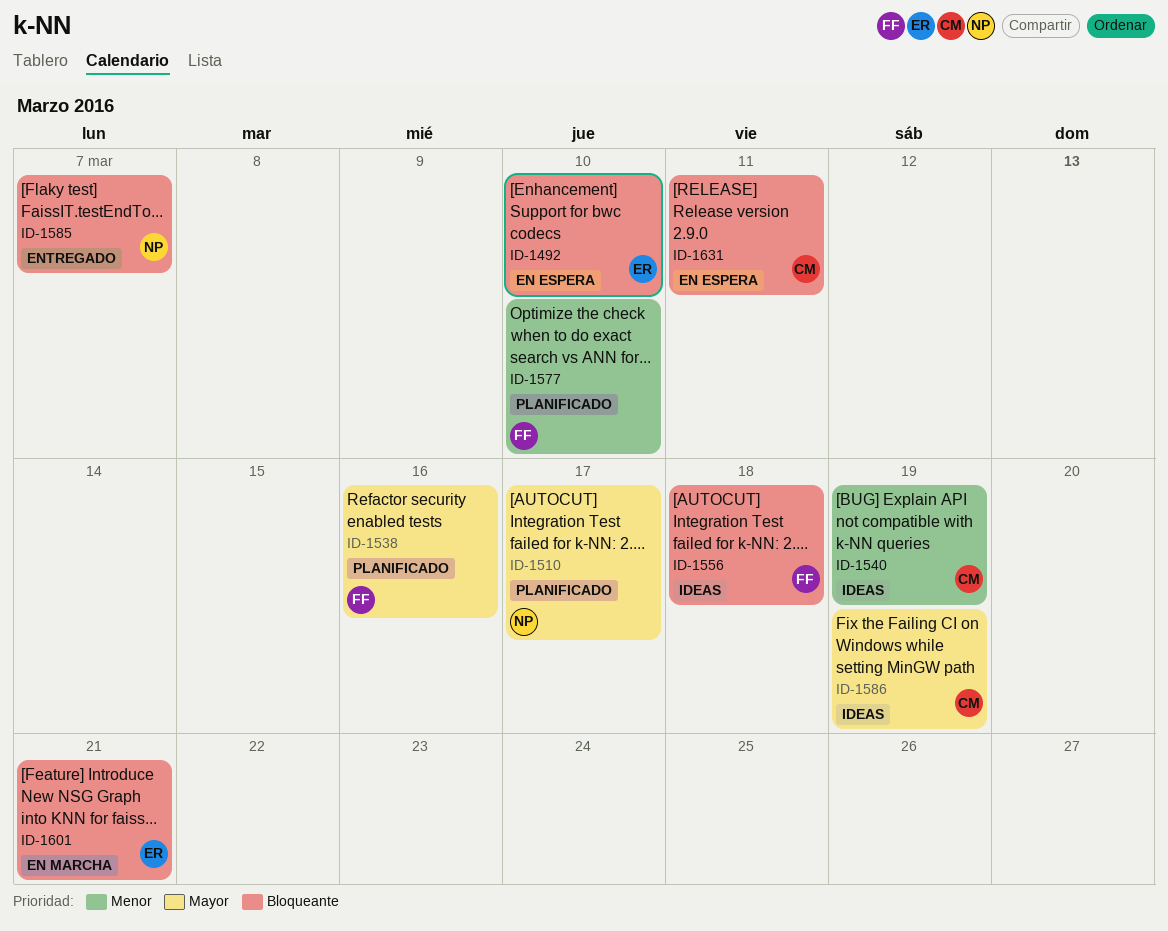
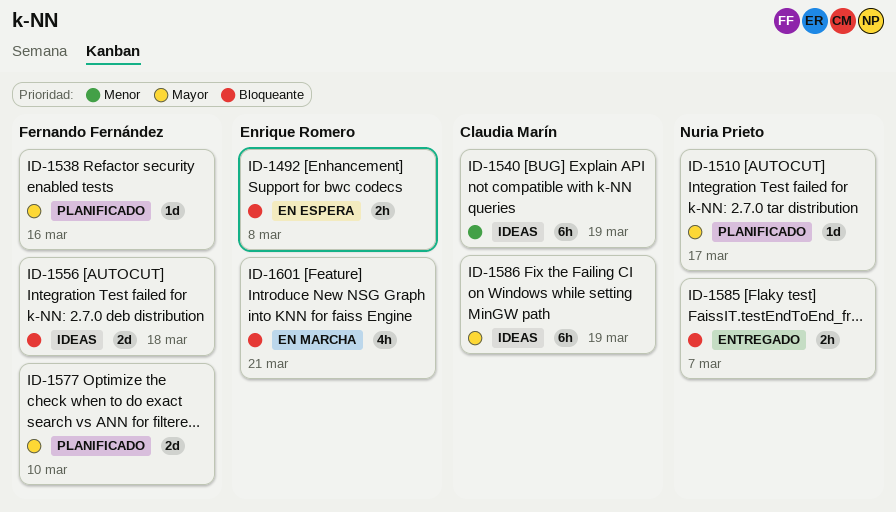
ID-1492, due: Mar 10 -> Mar 8
ID-1577, priority: Menor -> Mayor
ID-1631: present -> none

